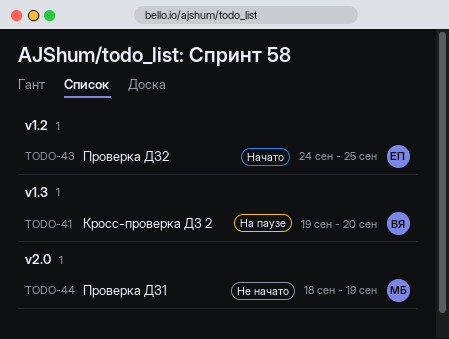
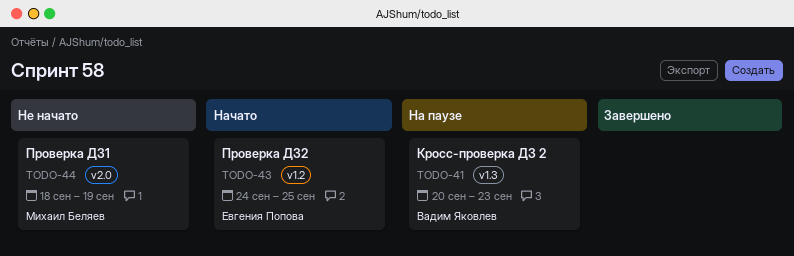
TODO-41, start: Sep 19 -> Sep 20
TODO-41, due: Sep 20 -> Sep 23

